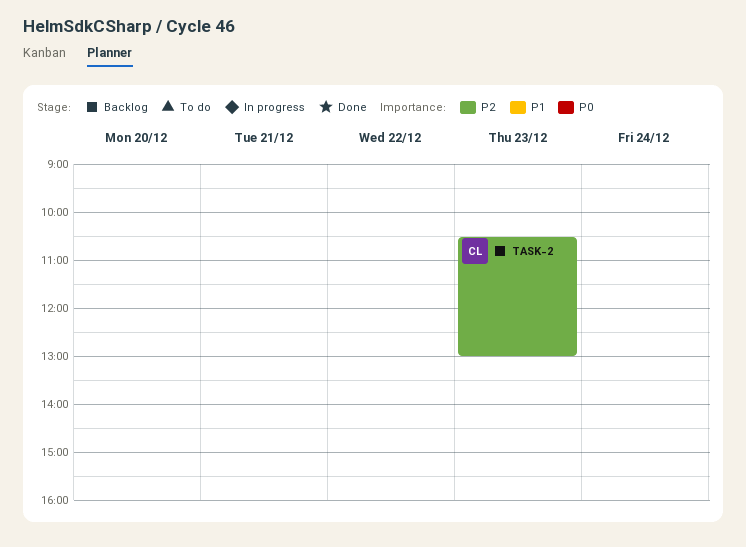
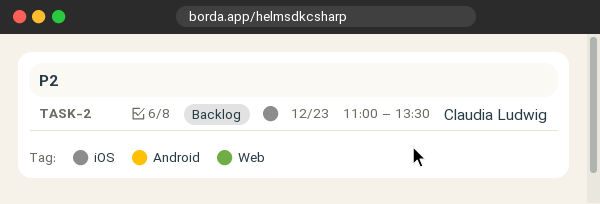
TASK-2, begins: 10:30 -> 11:00
TASK-2, ends: 13:00 -> 13:30

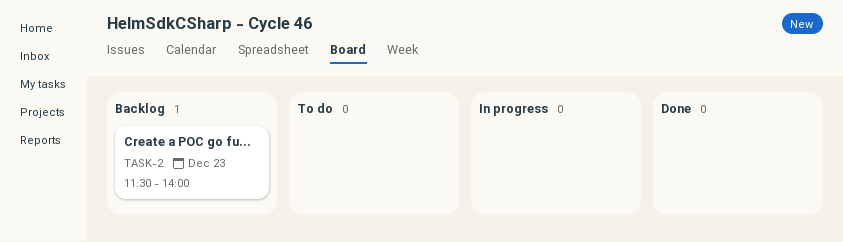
TASK-2, begins: 11:00 -> 11:30
TASK-2, ends: 13:30 -> 14:00

